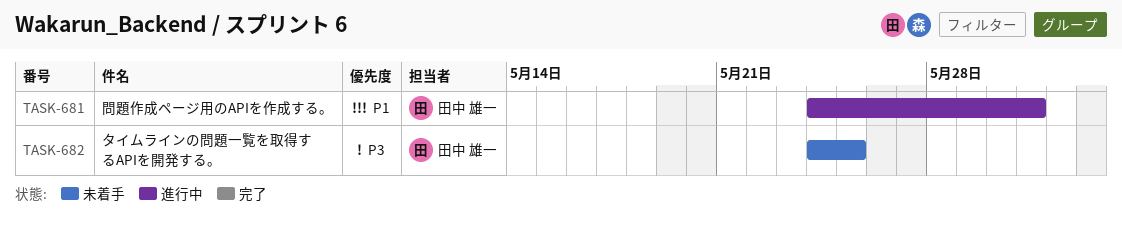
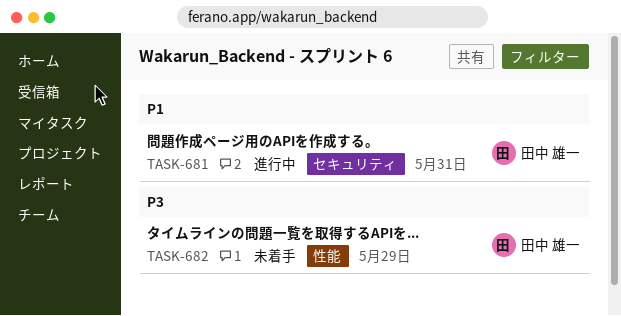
TASK-682, due: May 25 -> May 29

